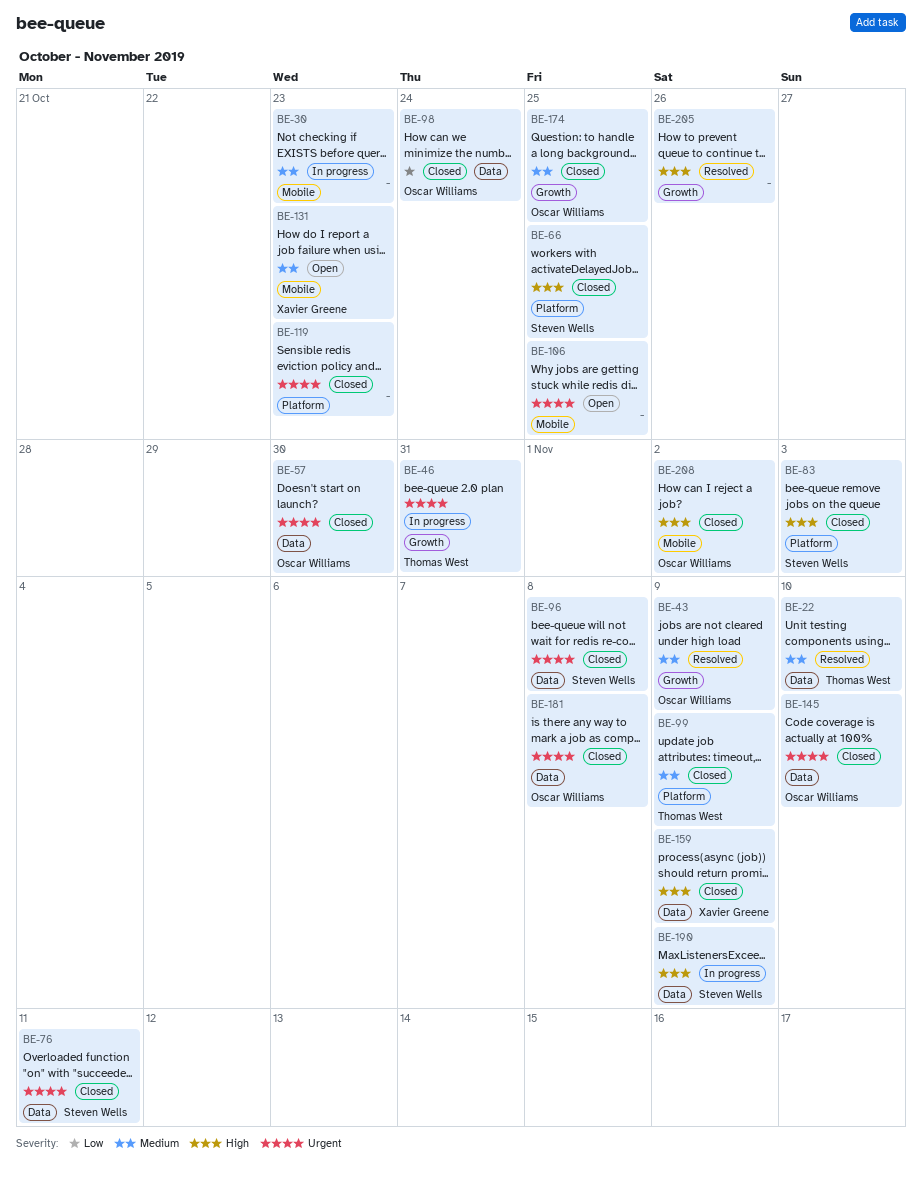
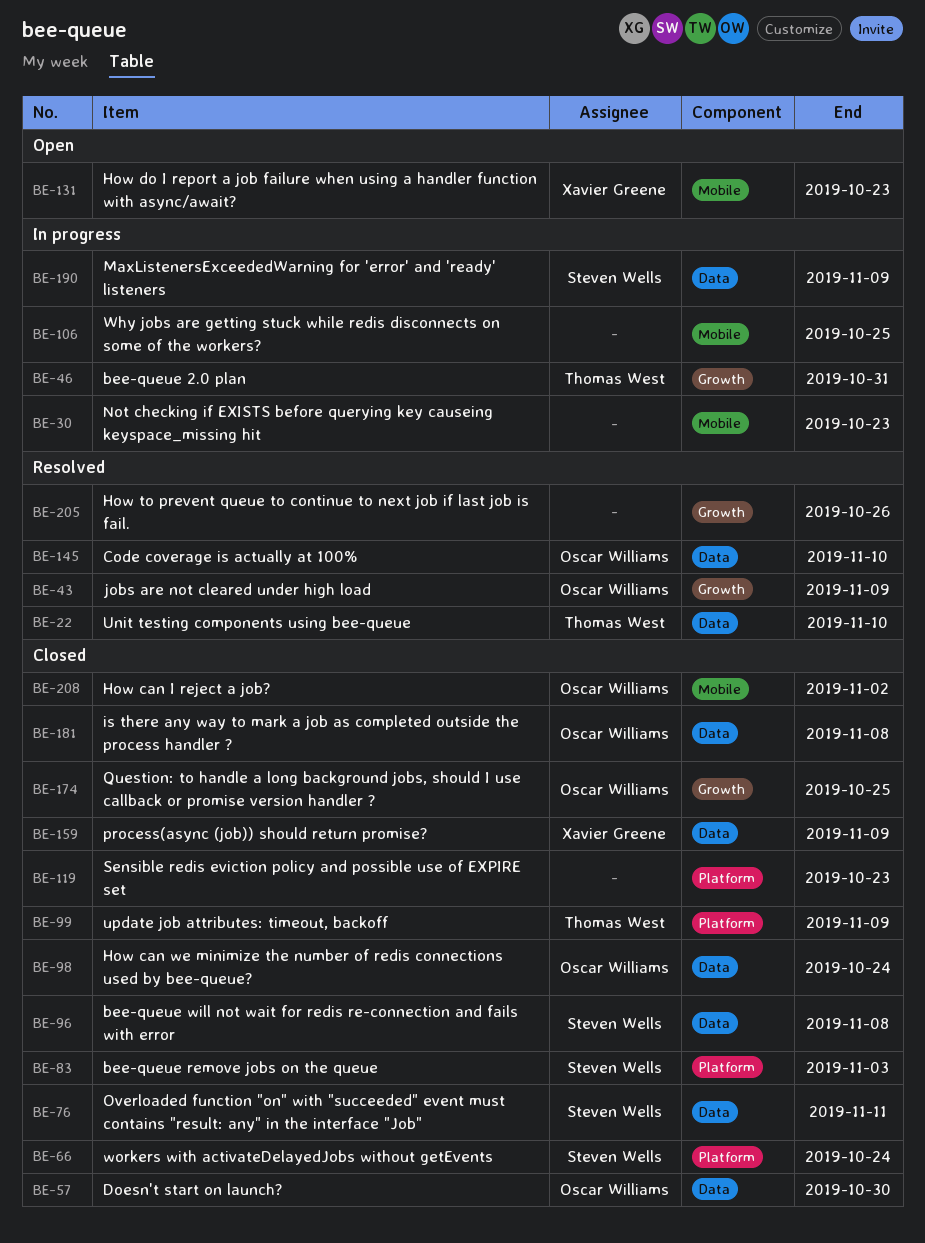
BE-66, due: Oct 25 -> Oct 24
BE-106, status: Open -> In progress
BE-145, status: Closed -> Resolved

